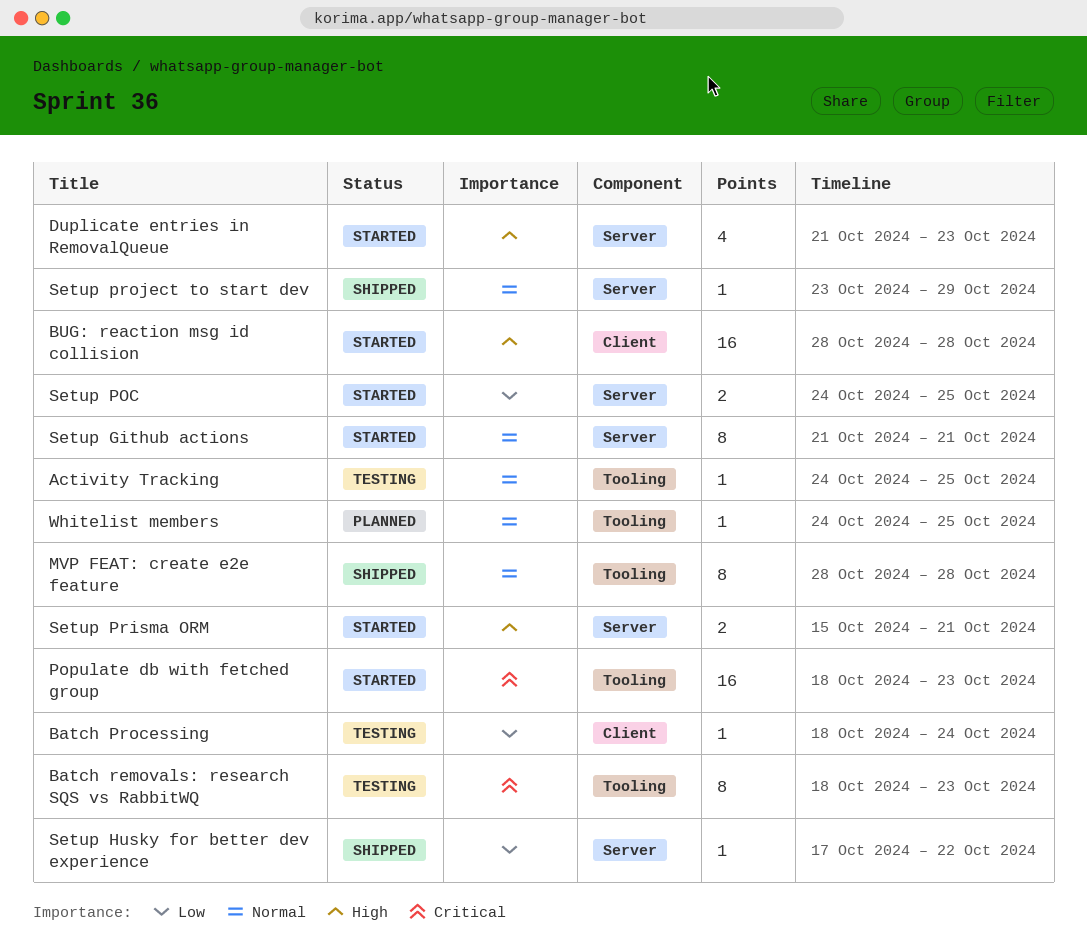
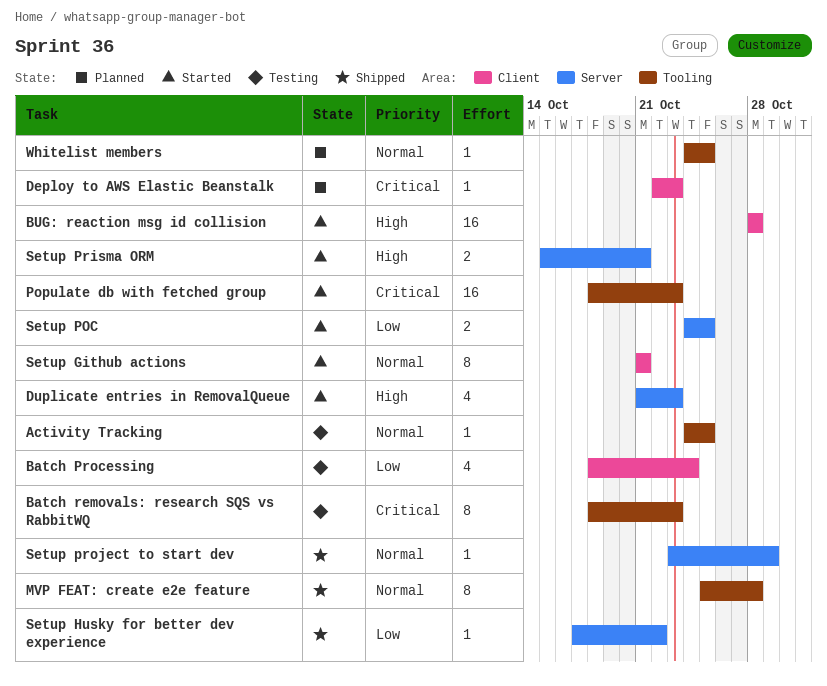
Batch Processing, estimate: 1 -> 4
Deploy to AWS Elastic Beanstalk: none -> present
MVP FEAT: create e2e feature, start: Oct 28 -> Oct 25
Setup Github actions, label: Server -> Client

